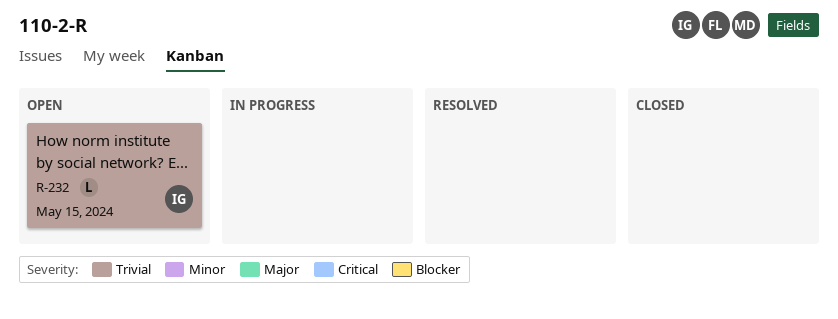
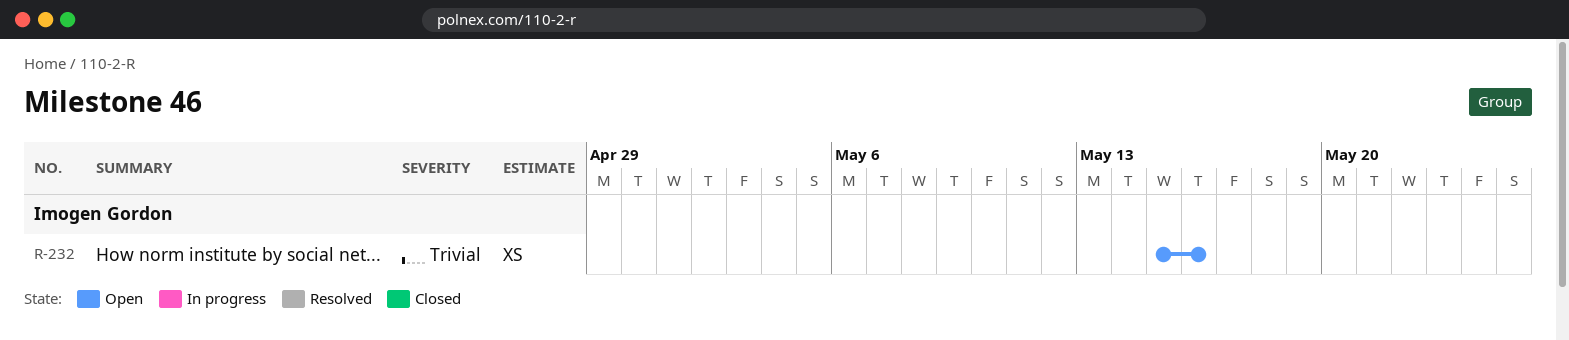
R-232, estimate: L -> XS
R-232, due: May 15 -> May 16

